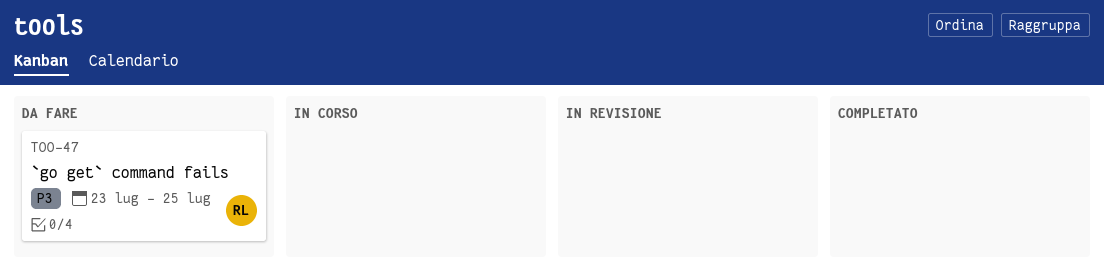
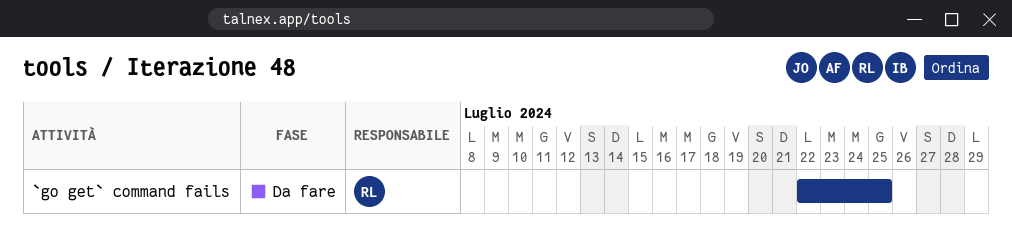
`go get` command fails, start: Jul 23 -> Jul 22

